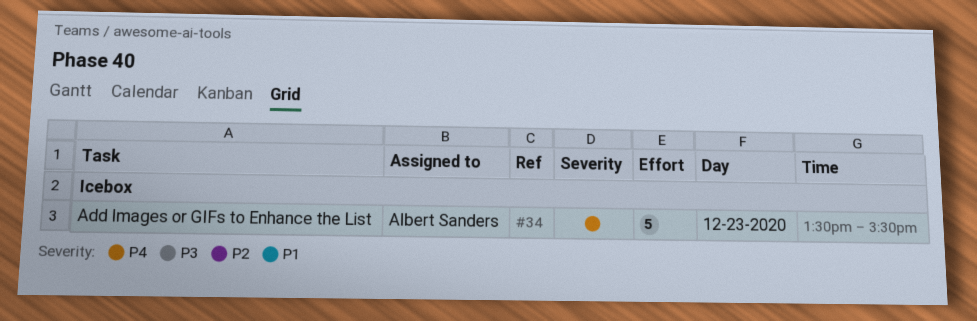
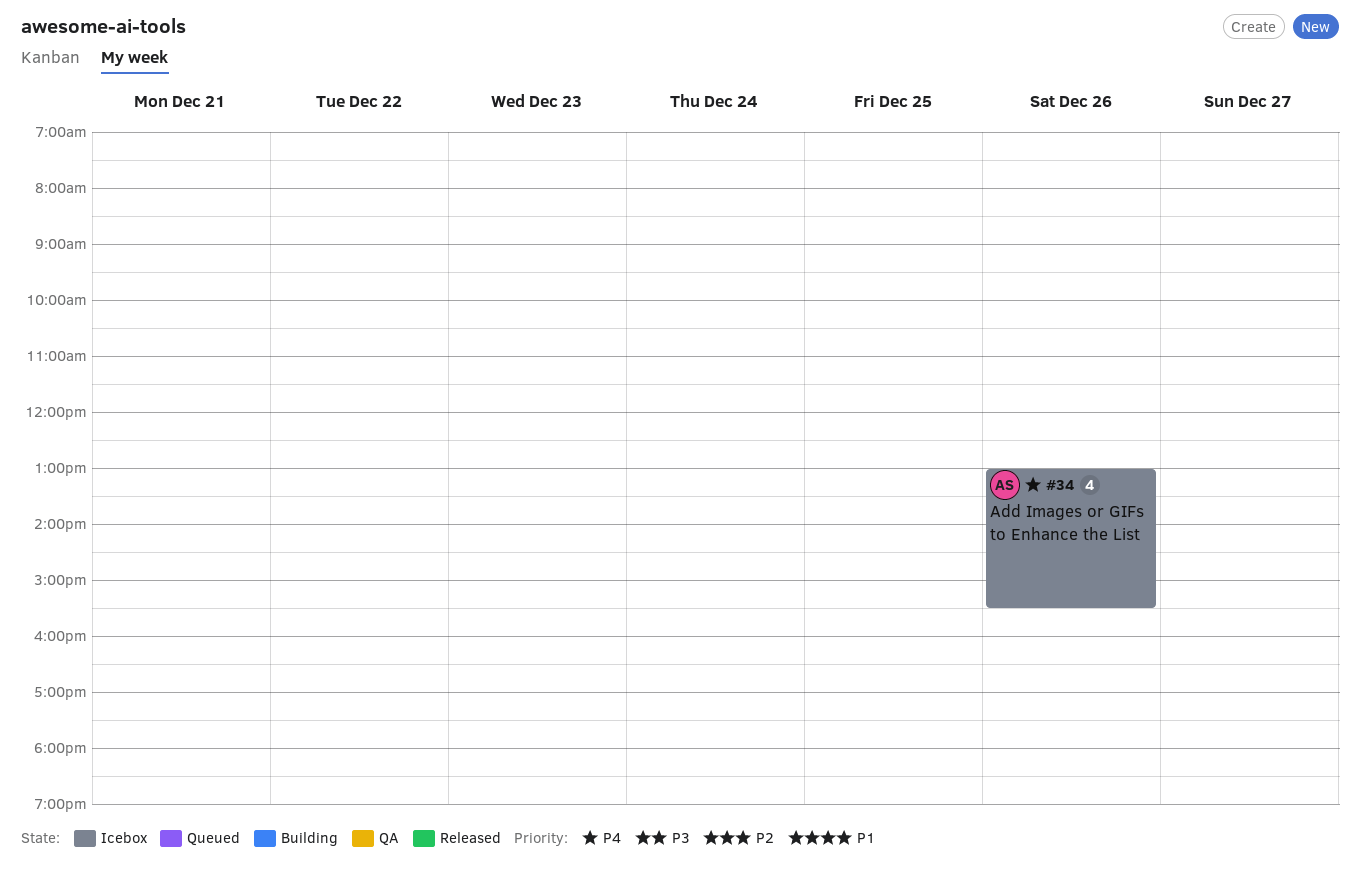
#34, estimate: 5 -> 4
#34, day: Dec 23 -> Dec 26
#34, begins: 13:30 -> 13:00

